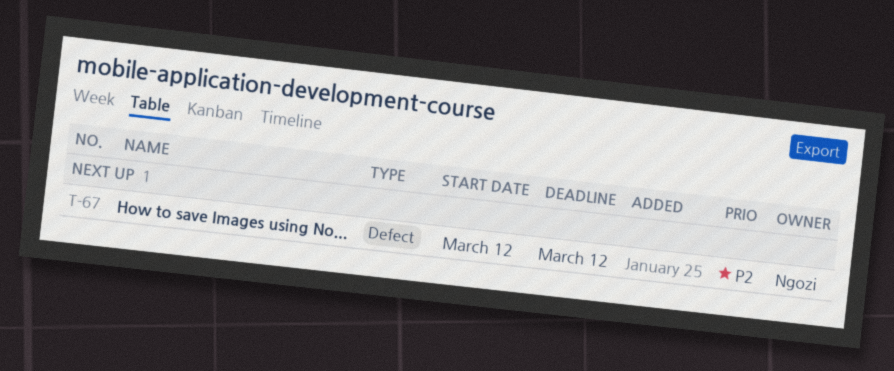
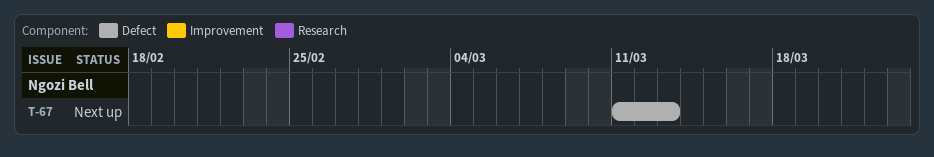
T-67, start: Mar 12 -> Mar 11
T-67, due: Mar 12 -> Mar 13

